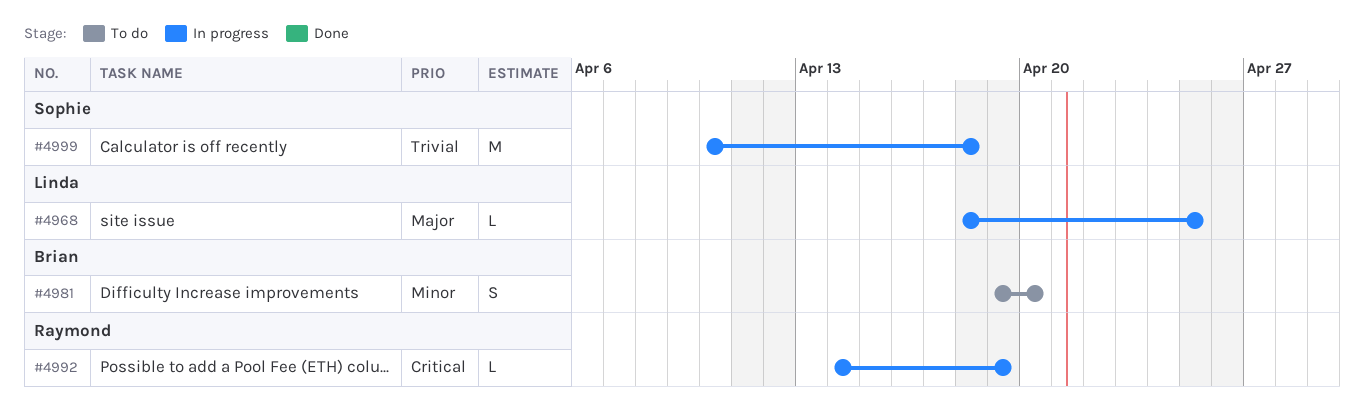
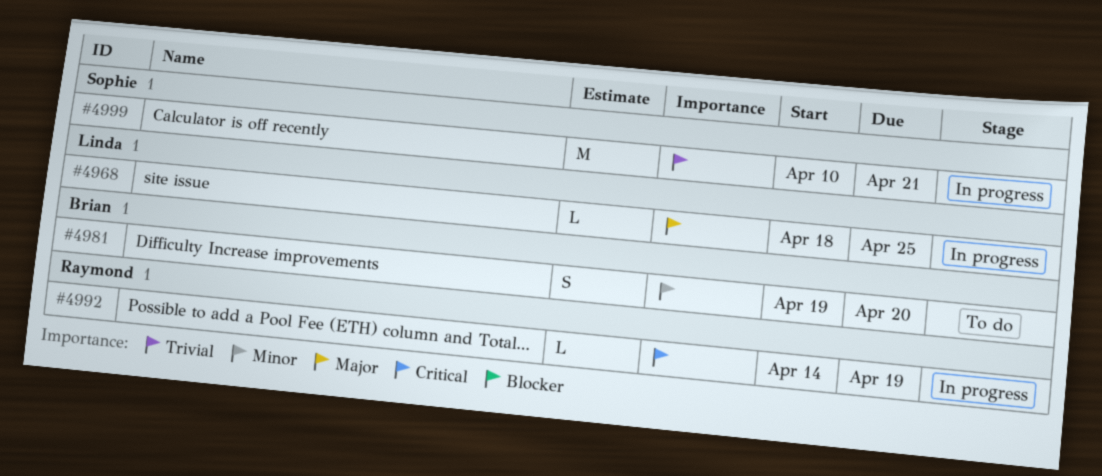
#4999, due: Apr 18 -> Apr 21

